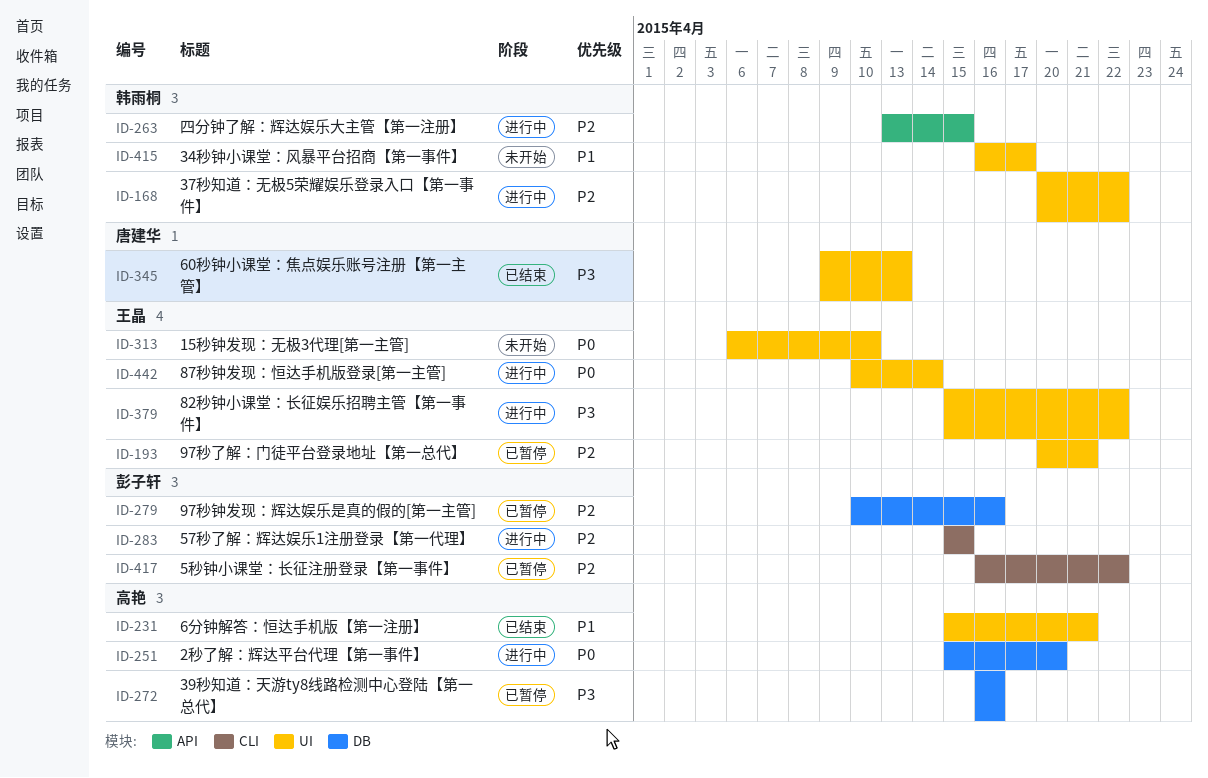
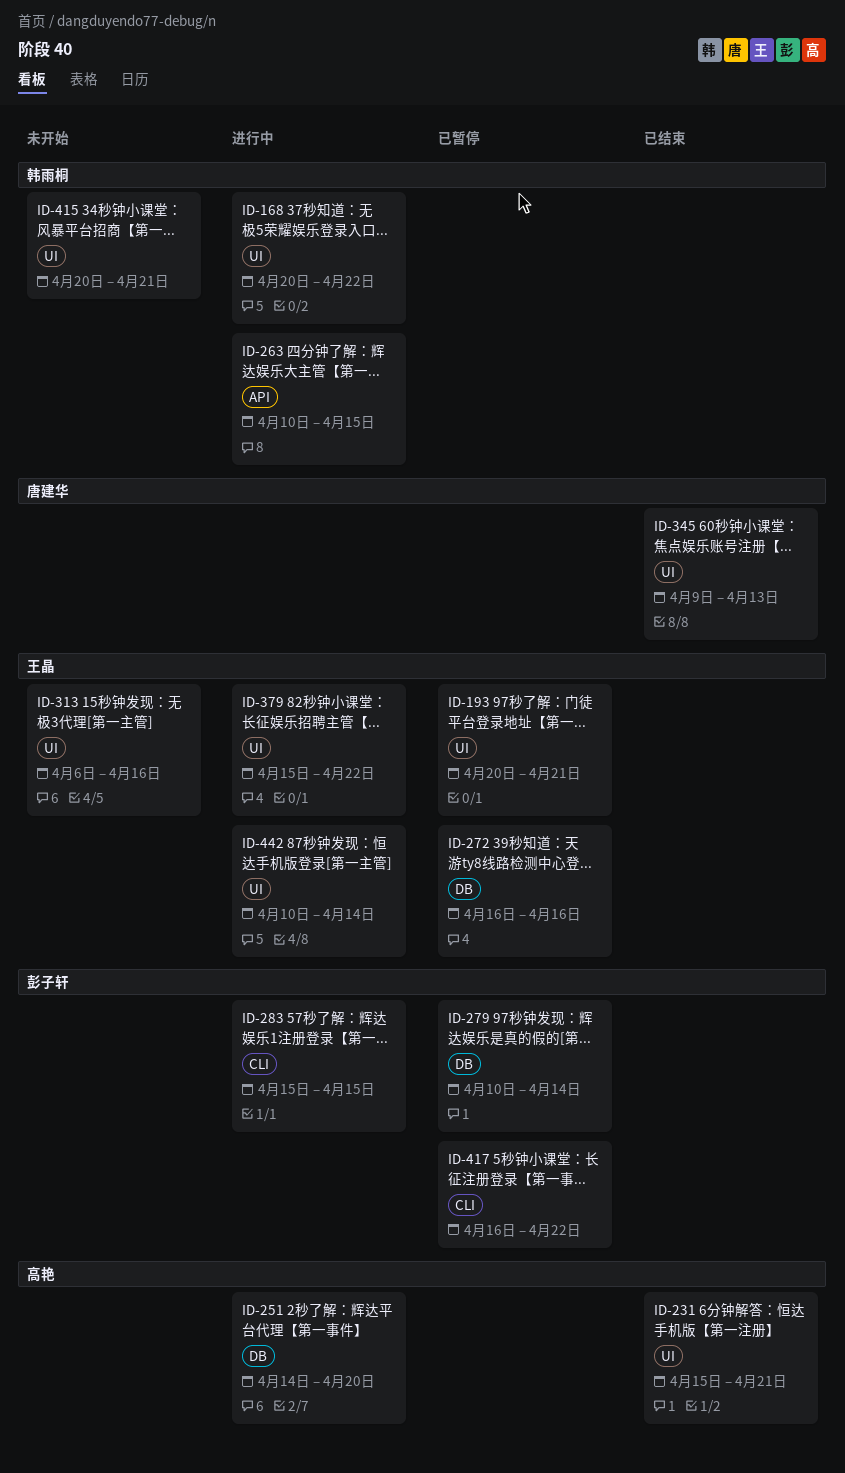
ID-251, start: Apr 15 -> Apr 14
ID-263, start: Apr 13 -> Apr 10
ID-272, owner: 高艳 -> 王晶
ID-279, due: Apr 16 -> Apr 14
ID-313, due: Apr 10 -> Apr 16
ID-415, start: Apr 16 -> Apr 20
ID-415, due: Apr 17 -> Apr 21

